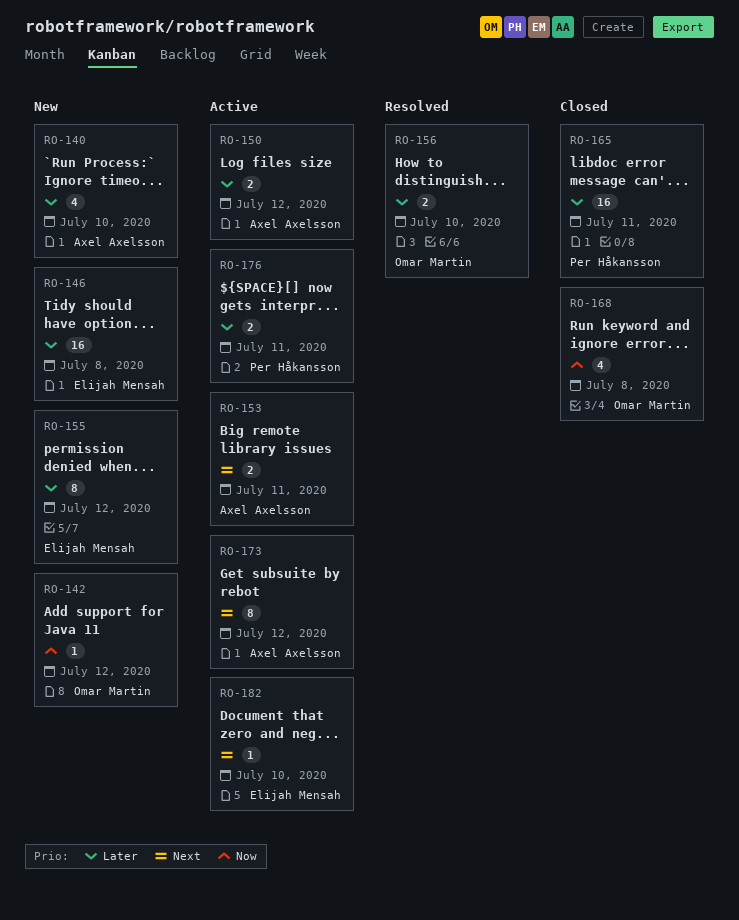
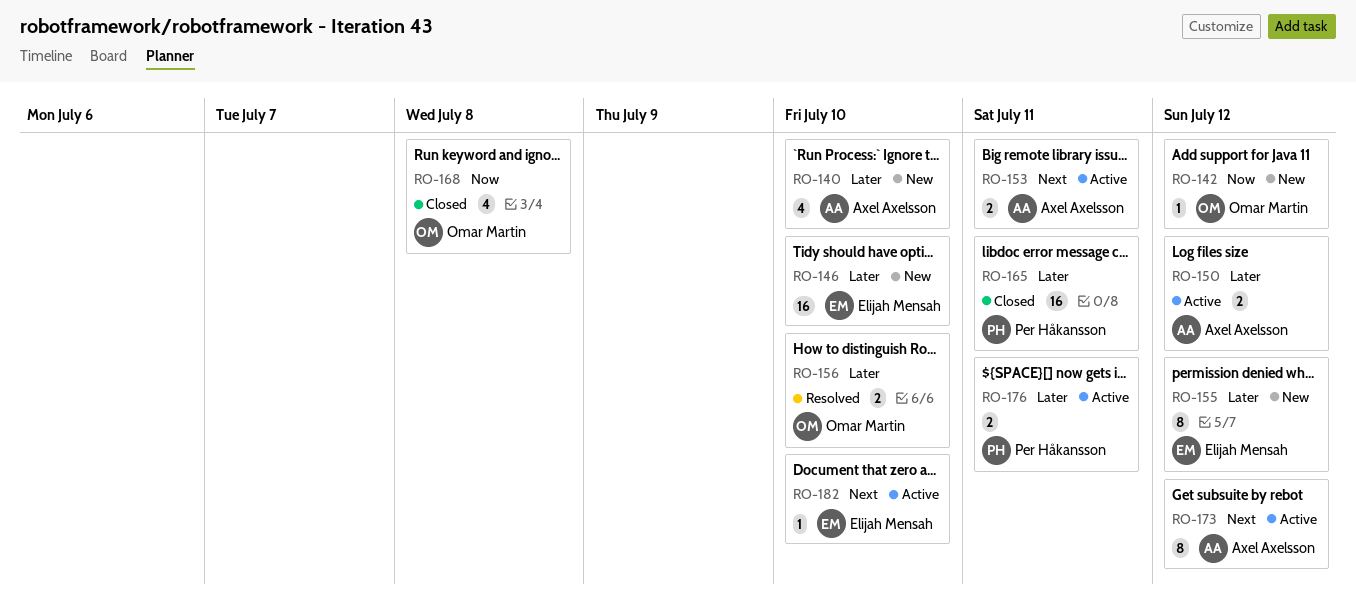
RO-146, due: Jul 8 -> Jul 10

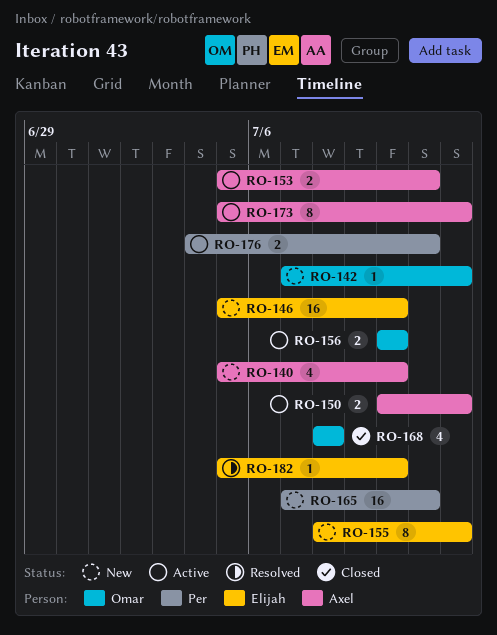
RO-156, status: Resolved -> Active
RO-165, status: Closed -> New
RO-182, status: Active -> Resolved

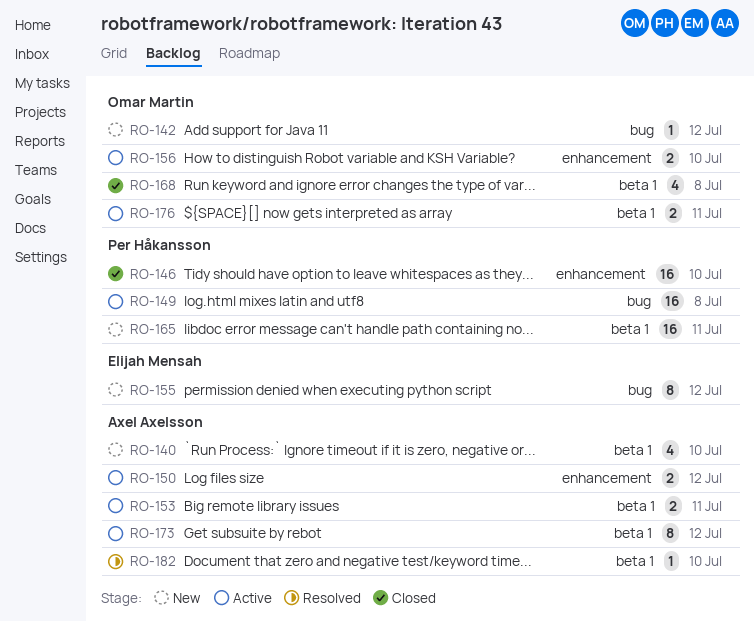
RO-146, status: New -> Closed
RO-146, owner: Elijah Mensah -> Per Håkansson
RO-149: none -> present
RO-176, owner: Per Håkansson -> Omar Martin
RO-182, owner: Elijah Mensah -> Axel Axelsson

